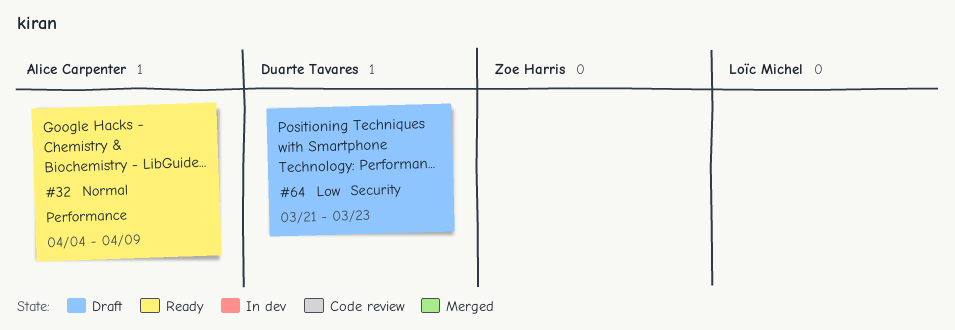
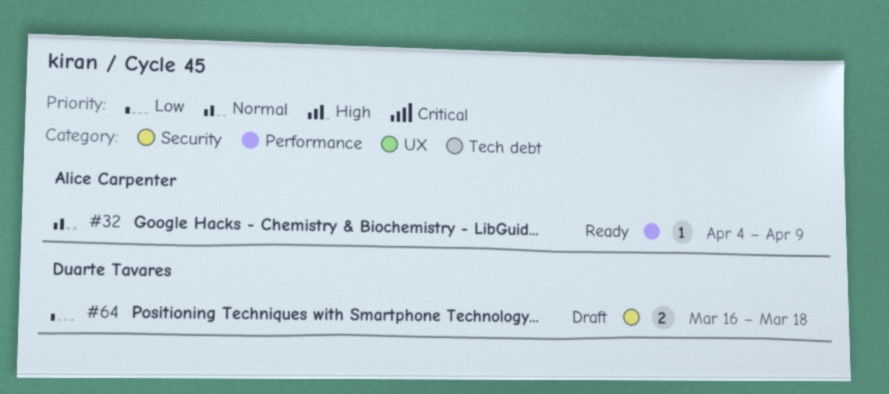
#64, start: Mar 21 -> Mar 16
#64, due: Mar 23 -> Mar 18

